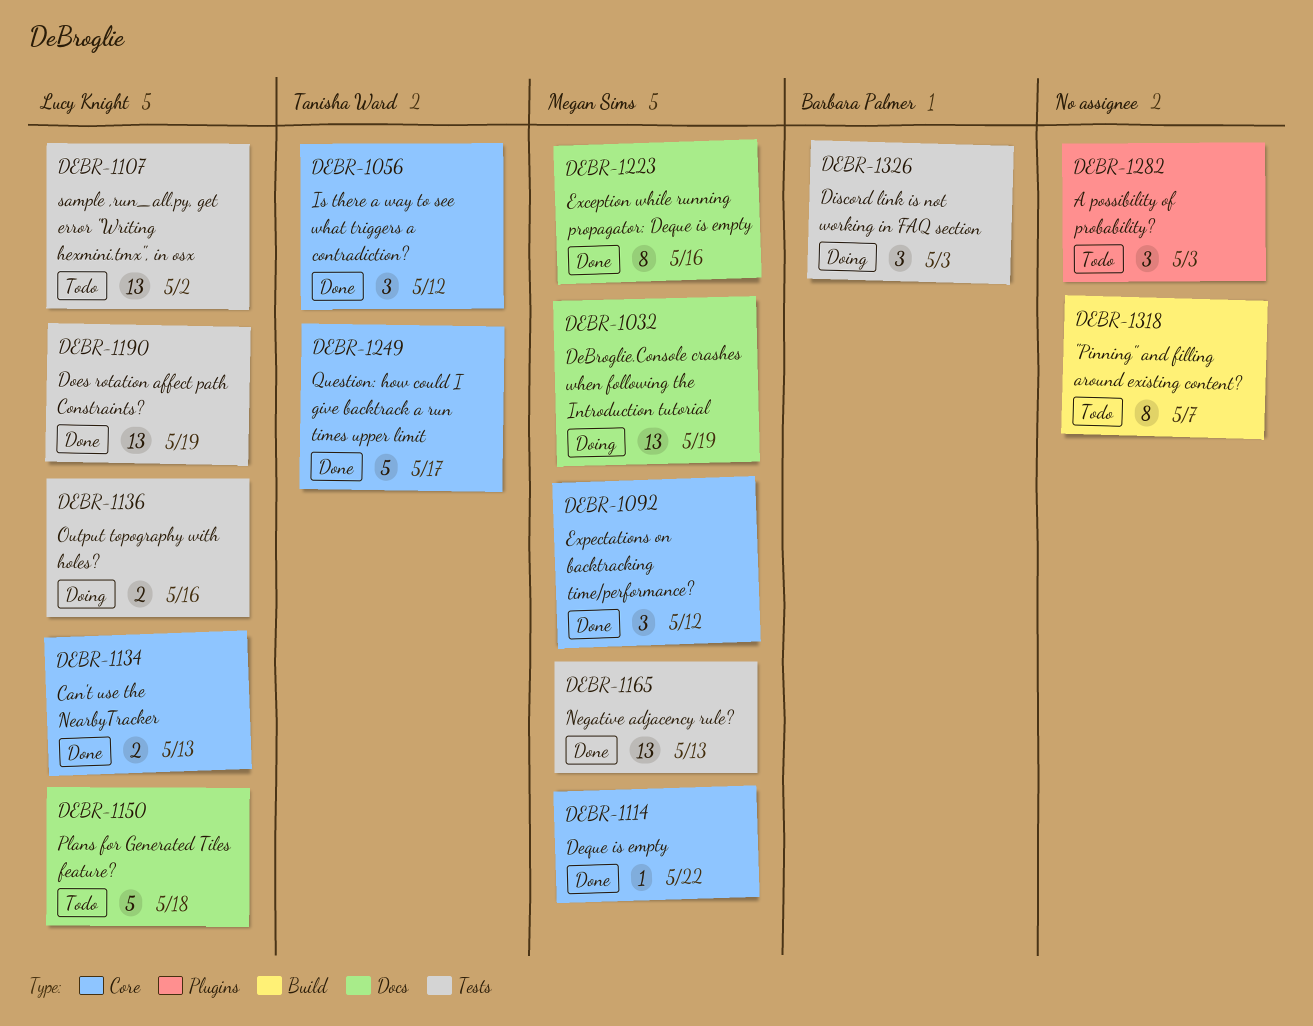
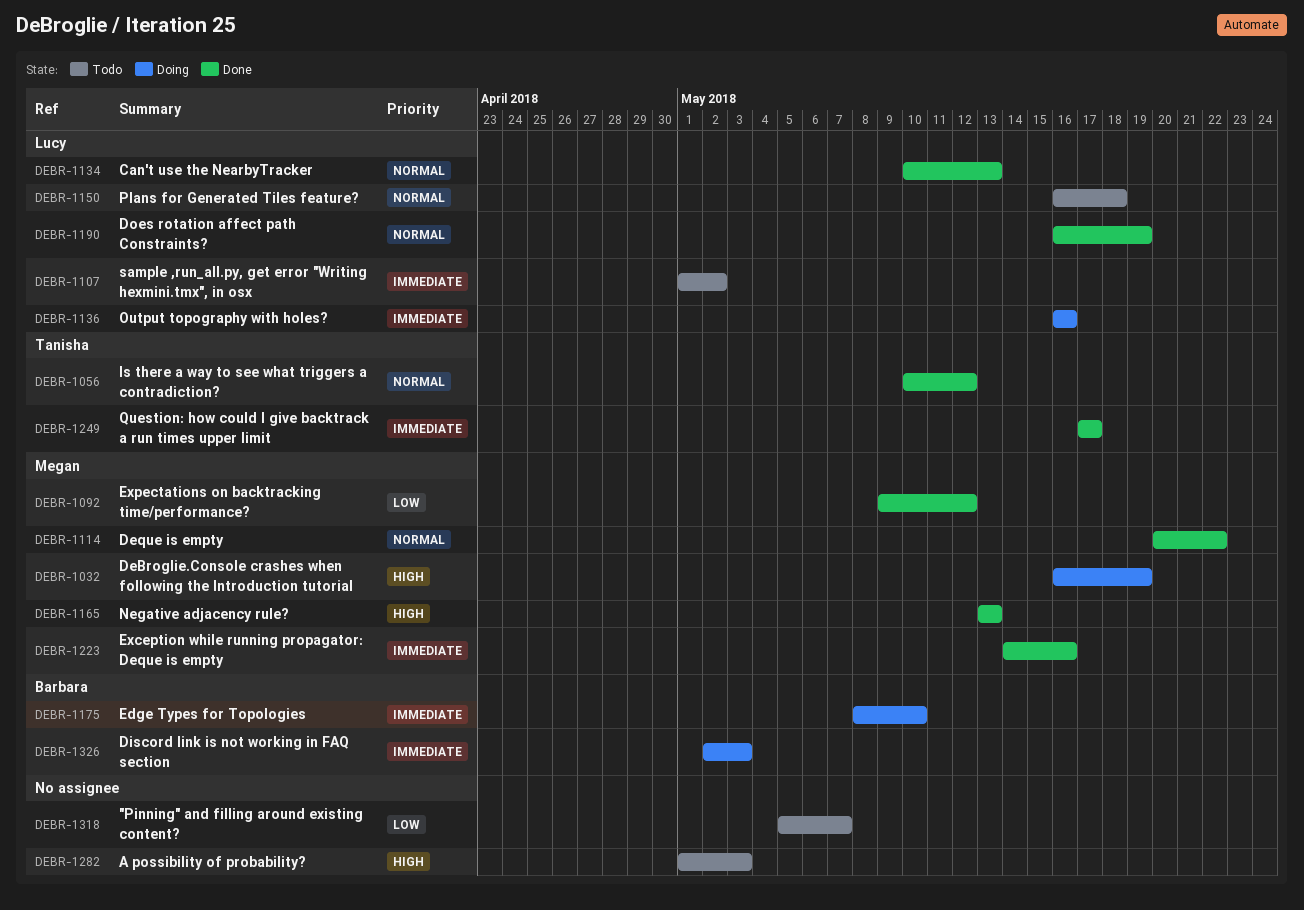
DEBR-1175: none -> present

